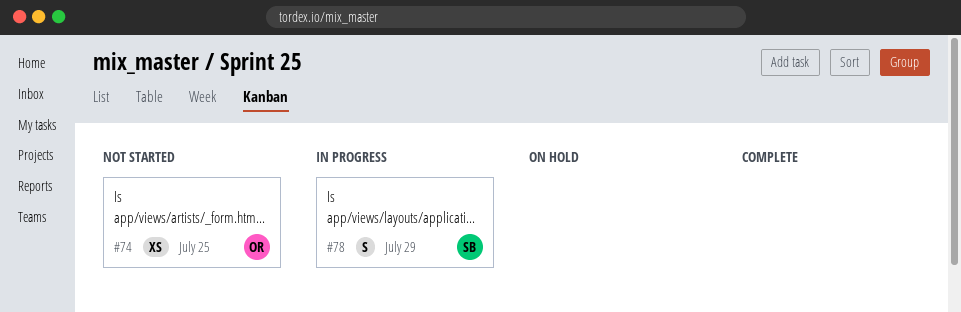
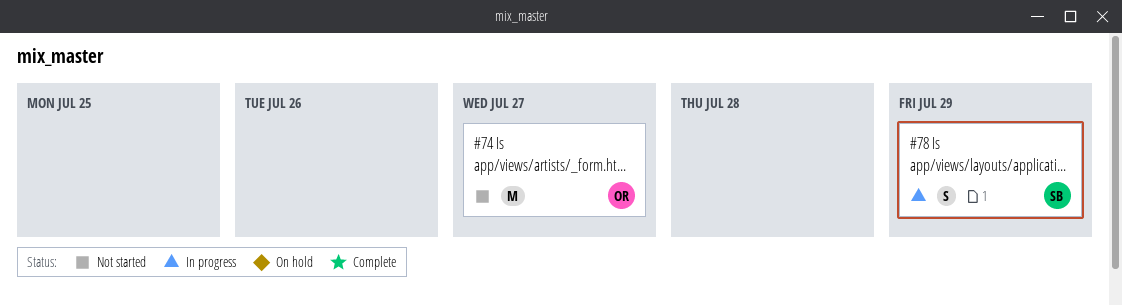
#74, estimate: XS -> M
#74, due: Jul 25 -> Jul 27

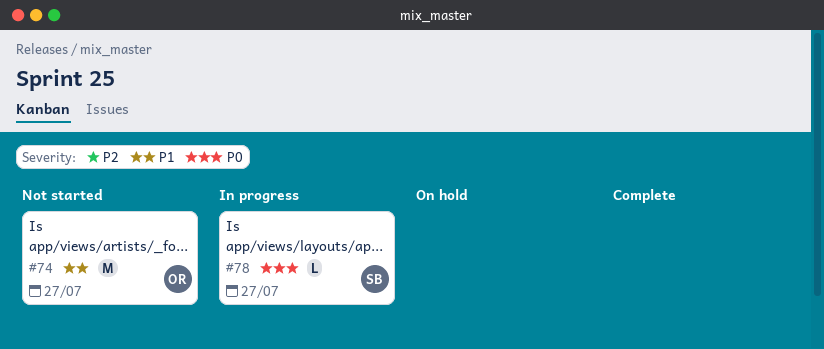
#78, estimate: S -> L
#78, due: Jul 29 -> Jul 27

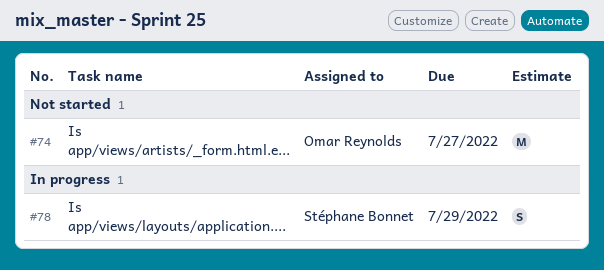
#78, estimate: L -> S
#78, due: Jul 27 -> Jul 29

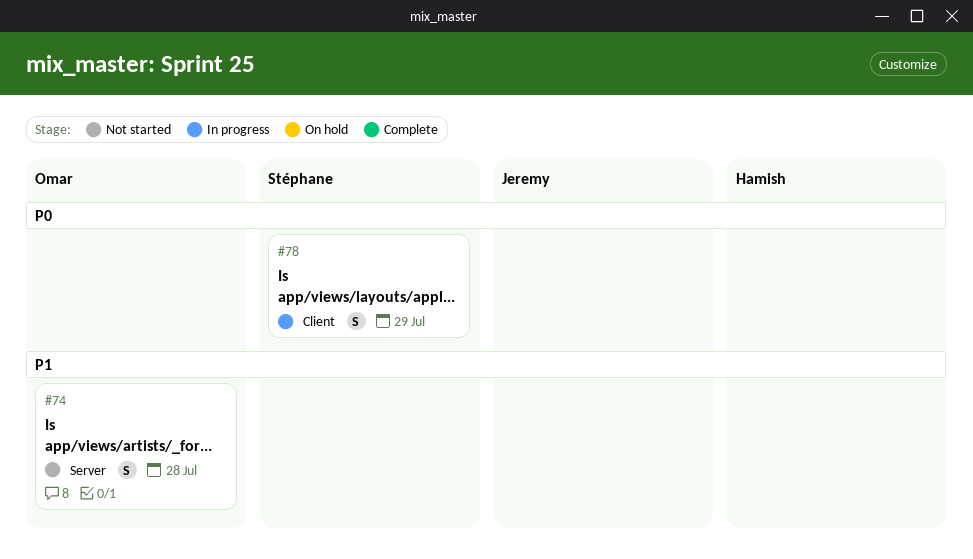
#74, estimate: M -> S
#74, due: Jul 27 -> Jul 28

